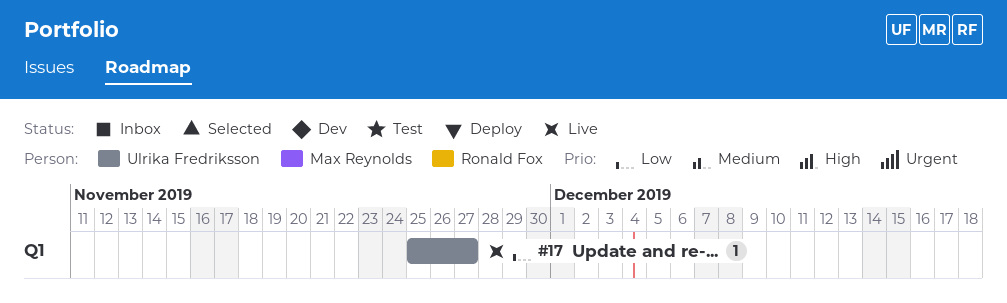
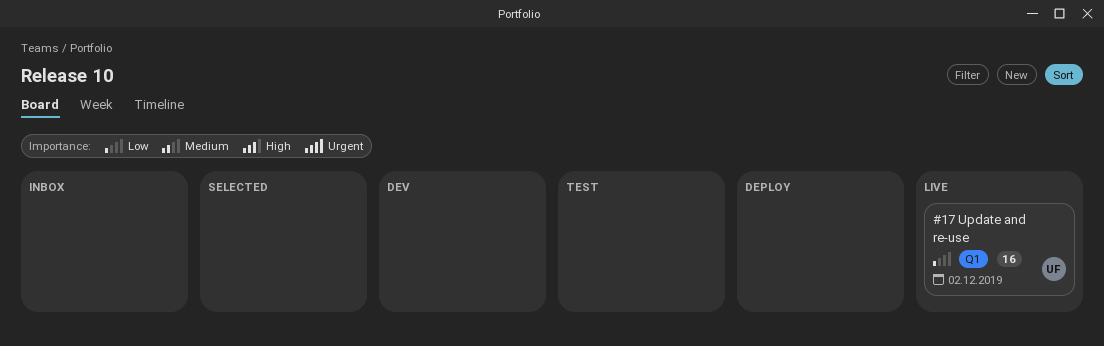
#17, estimate: 1 -> 16
#17, due: Nov 27 -> Dec 2

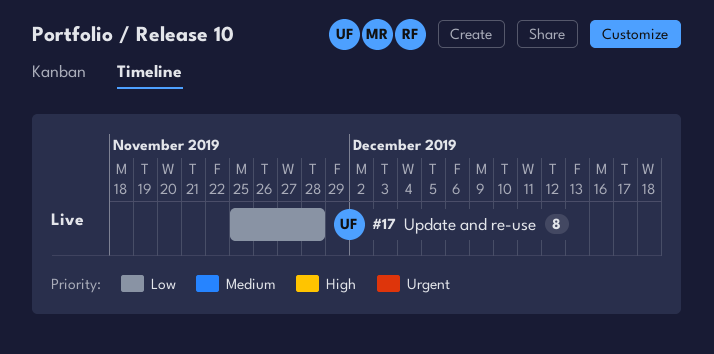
#17, estimate: 16 -> 8
#17, due: Dec 2 -> Nov 28

